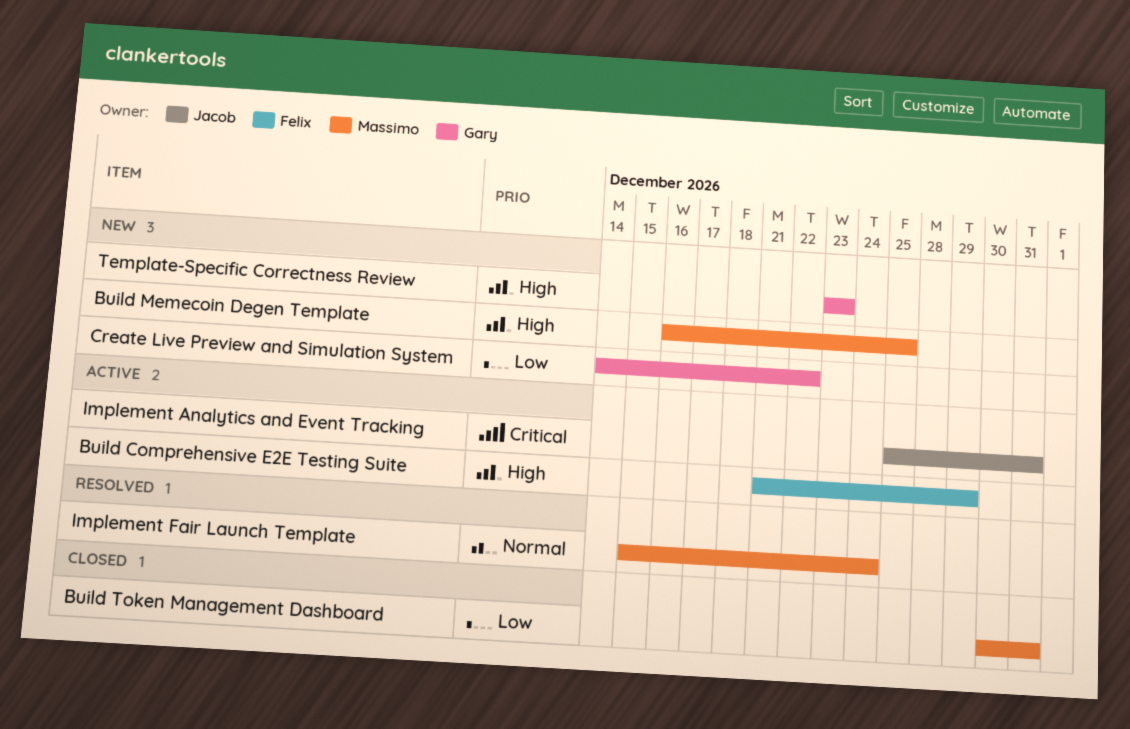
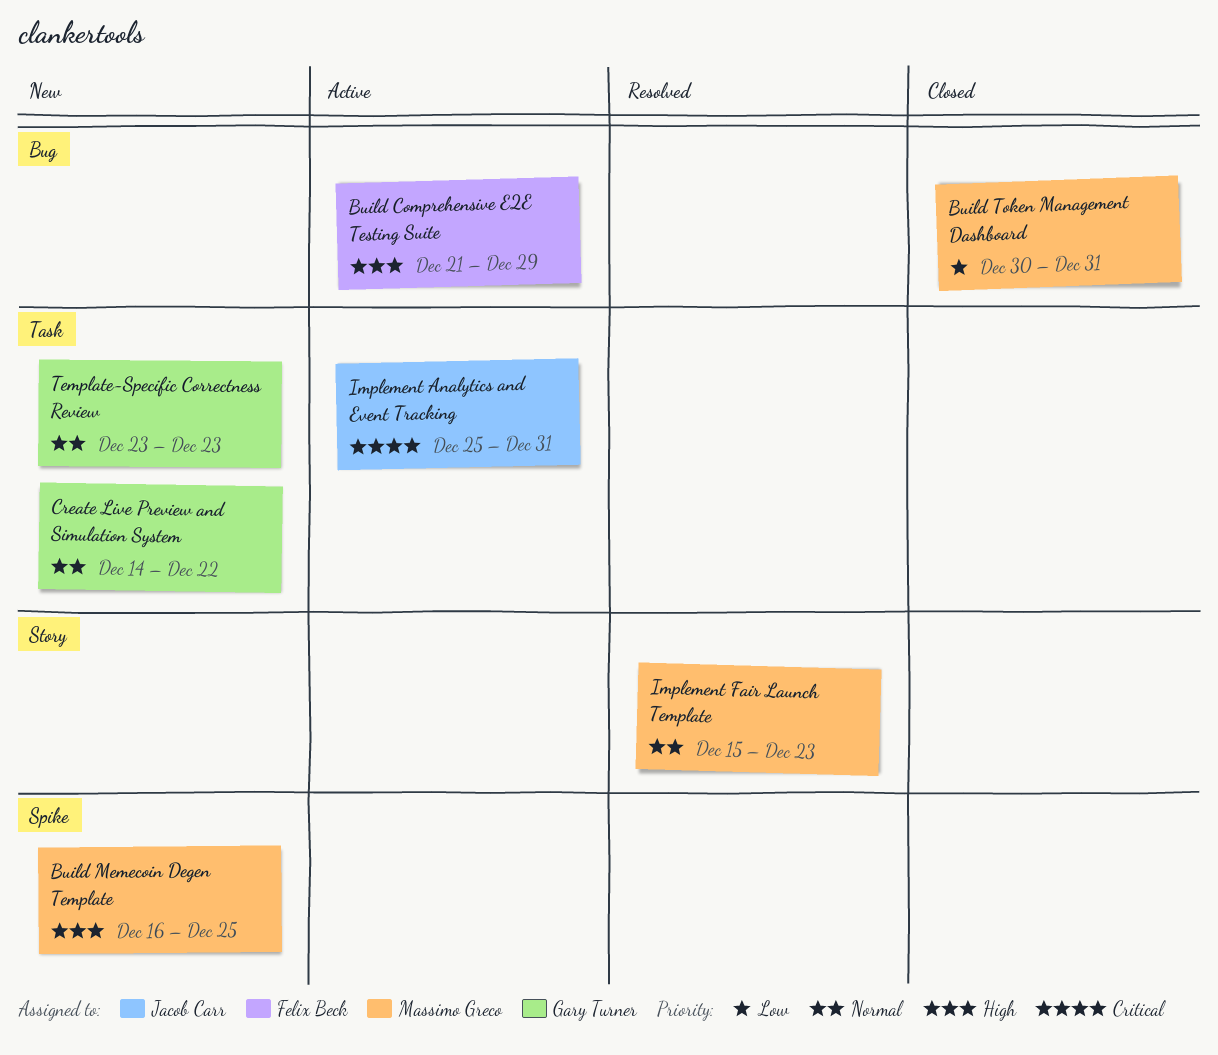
Create Live Preview and Simulation System, priority: Low -> Normal
Implement Fair Launch Template, due: Dec 24 -> Dec 23
Template-Specific Correctness Review, priority: High -> Normal

